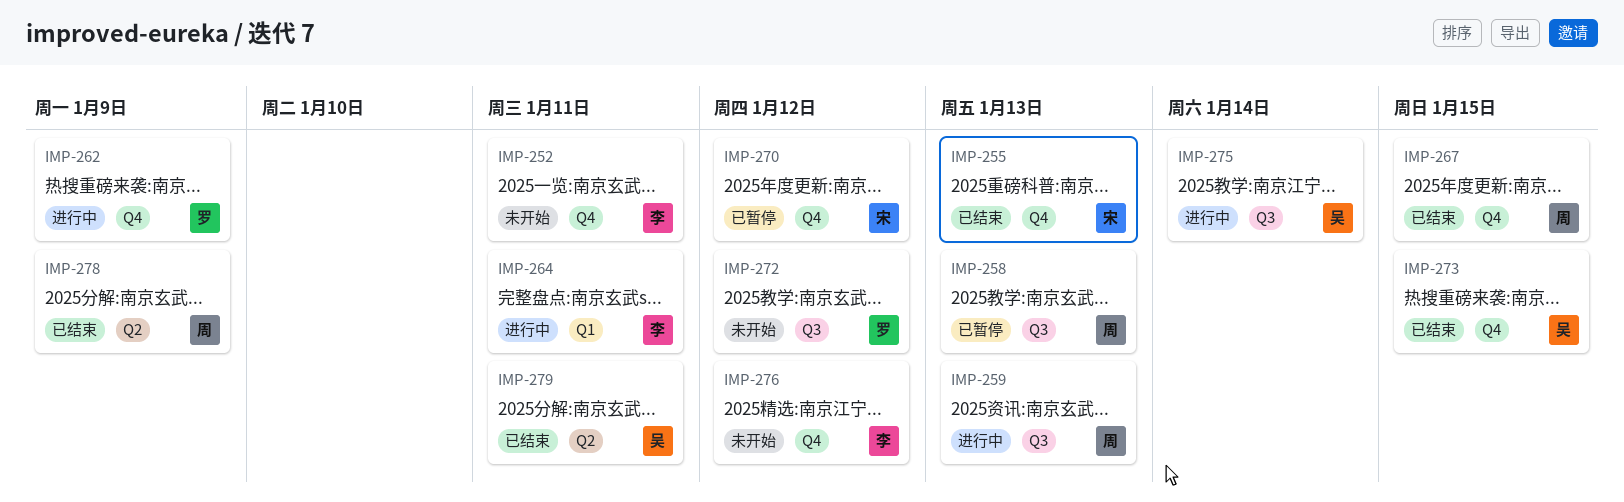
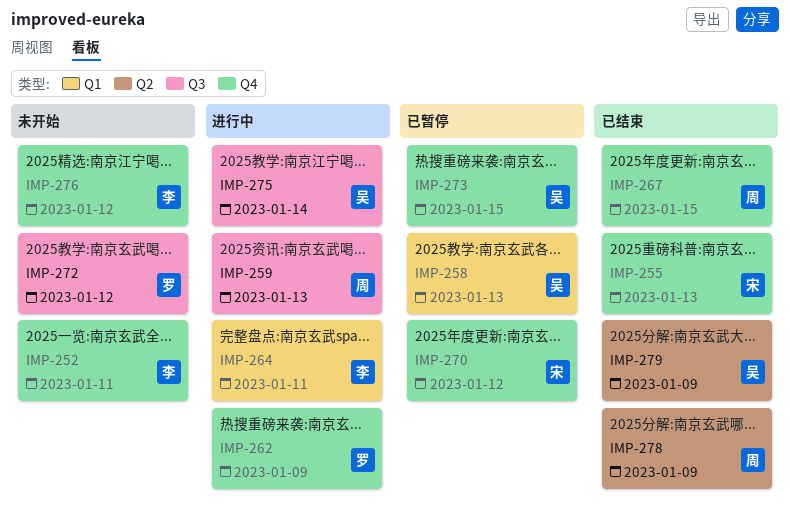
IMP-258, owner: 周 -> 吴
IMP-258, label: Q3 -> Q1
IMP-273, status: 已结束 -> 已暂停
IMP-279, due: Jan 11 -> Jan 9

